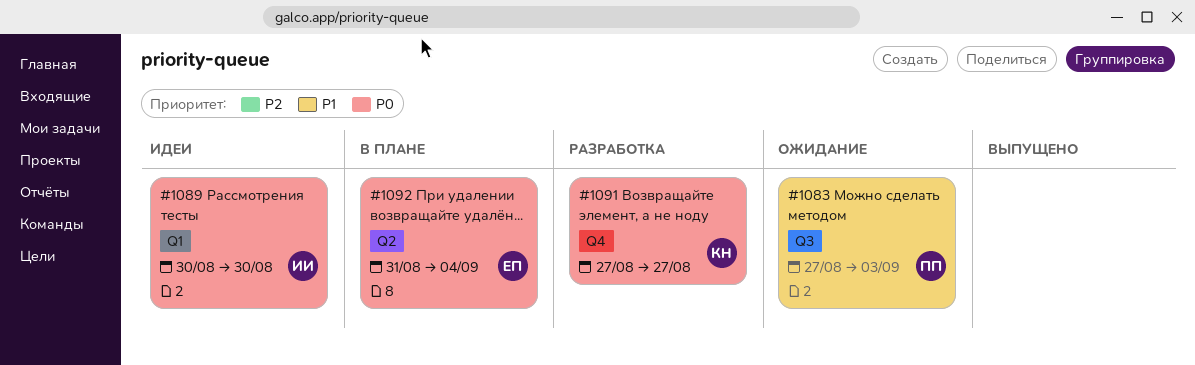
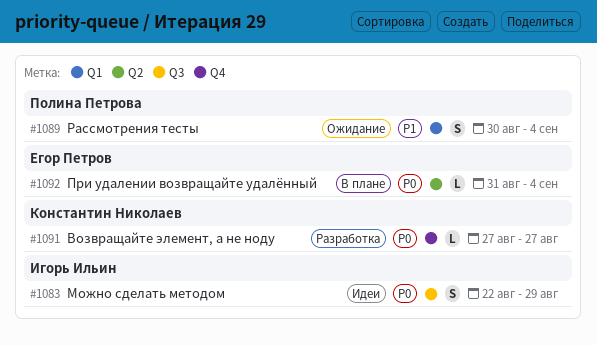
#1083, status: Ожидание -> Идеи
#1083, owner: Полина Петрова -> Игорь Ильин
#1083, priority: P1 -> P0
#1083, start: Aug 27 -> Aug 22
#1083, due: Sep 3 -> Aug 29
#1089, status: Идеи -> Ожидание
#1089, owner: Игорь Ильин -> Полина Петрова
#1089, priority: P0 -> P1
#1089, due: Aug 30 -> Sep 4

